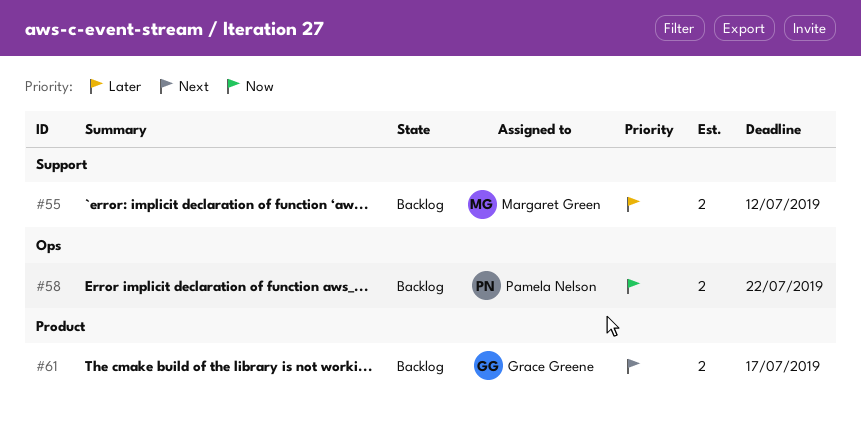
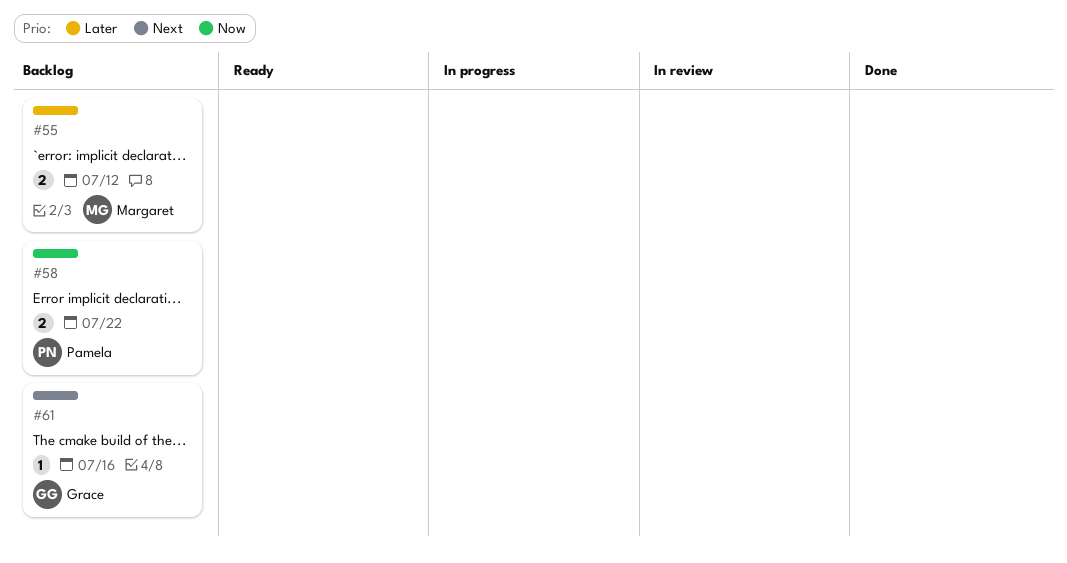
#61, estimate: 2 -> 1
#61, due: Jul 17 -> Jul 16

